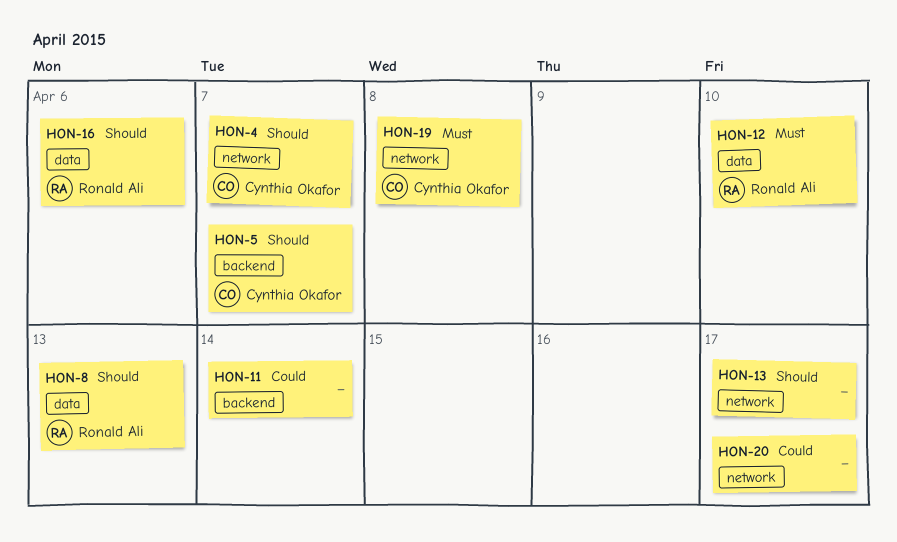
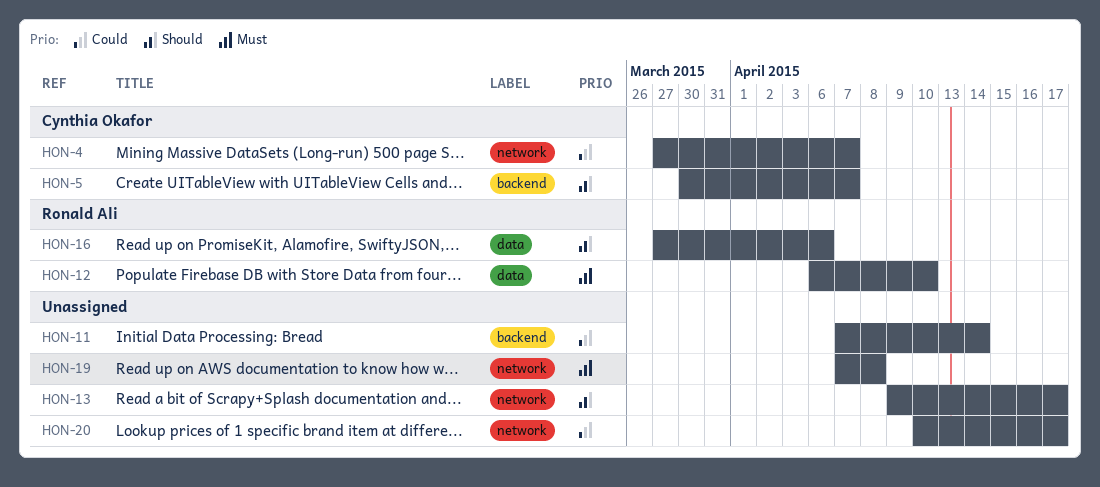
HON-4, priority: Should -> Could
HON-8: present -> none
HON-19, owner: Cynthia Okafor -> none

